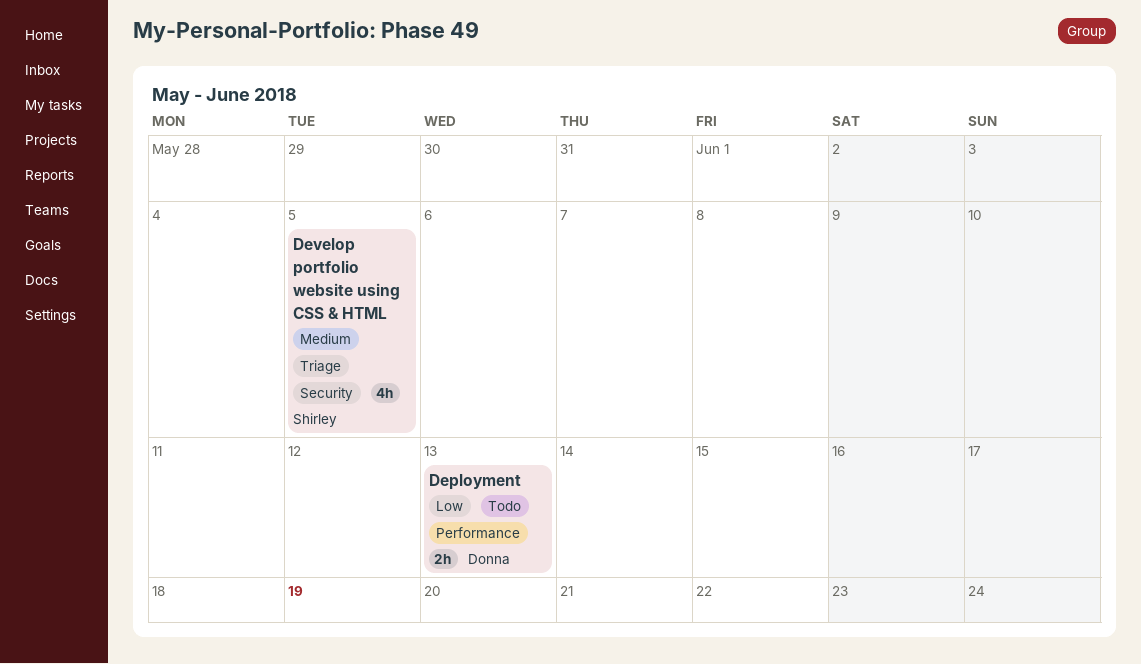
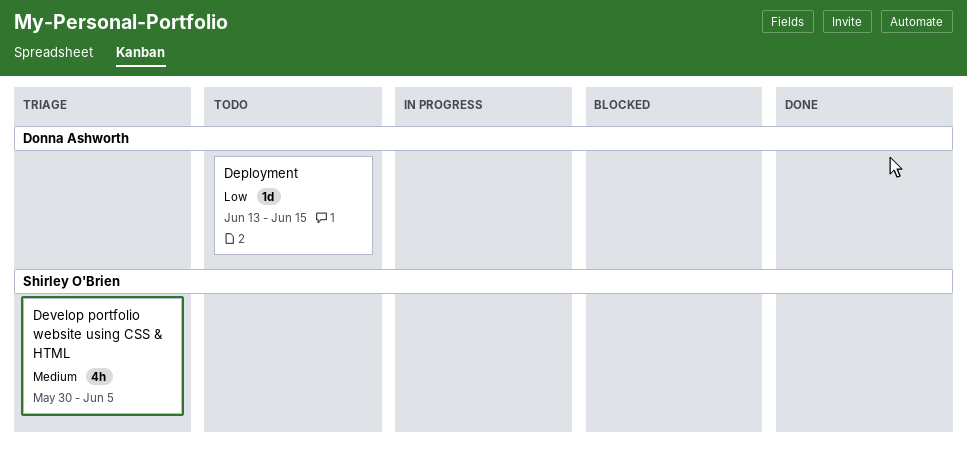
Deployment, estimate: 2h -> 1d
Deployment, due: Jun 13 -> Jun 15

